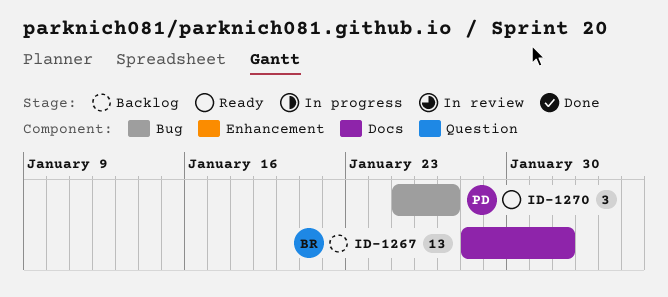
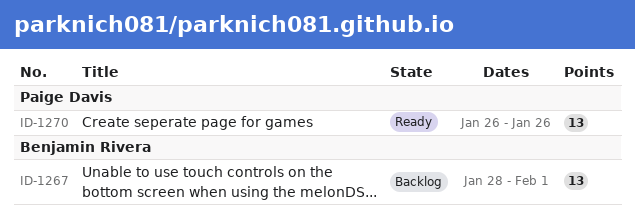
ID-1270, estimate: 3 -> 13
ID-1270, start: Jan 25 -> Jan 26
ID-1270, due: Jan 27 -> Jan 26

